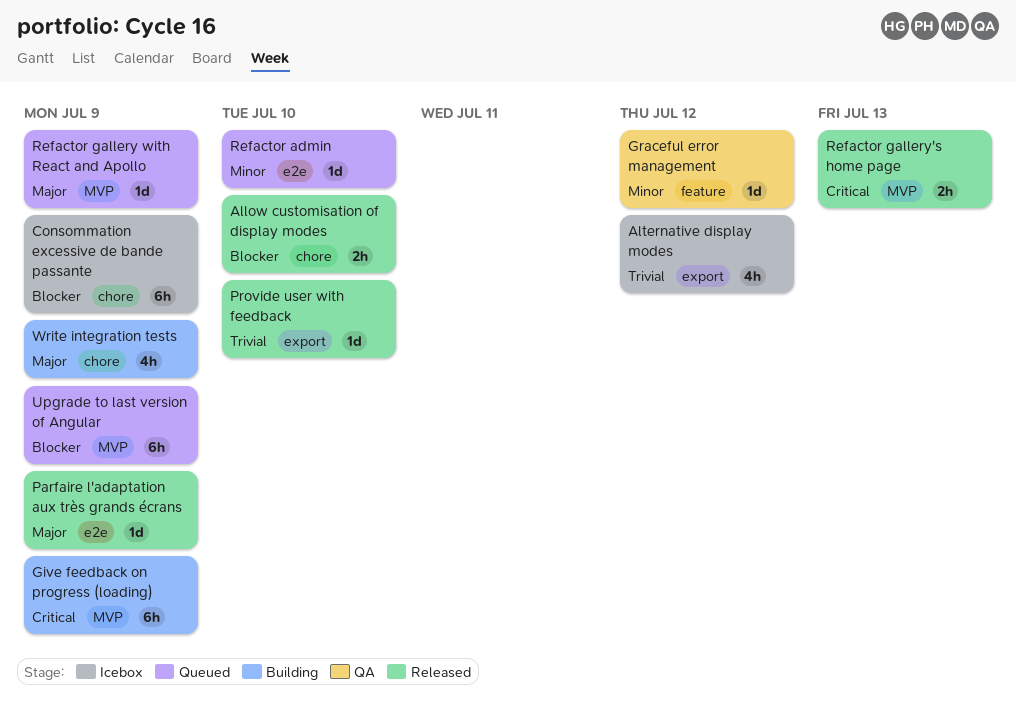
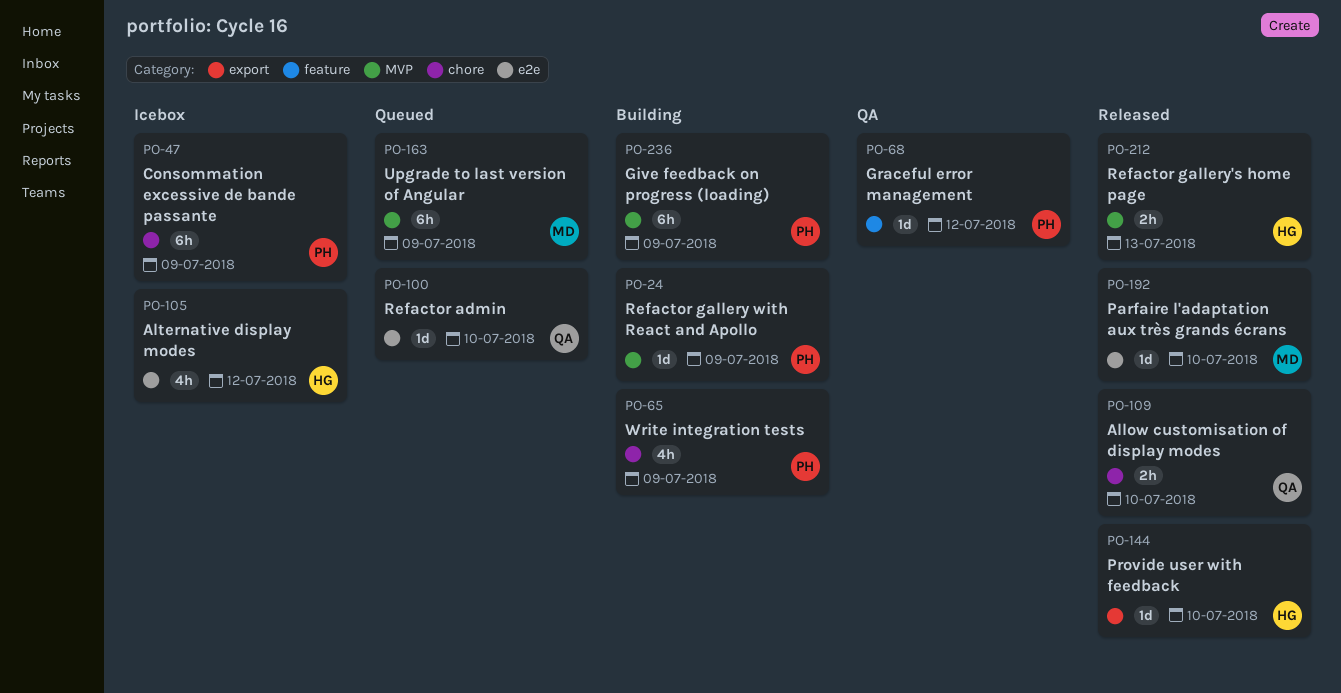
Alternative display modes, label: export -> e2e
Parfaire l'adaptation aux très grands écrans, due: Jul 9 -> Jul 10
Refactor gallery with React and Apollo, status: Queued -> Building

